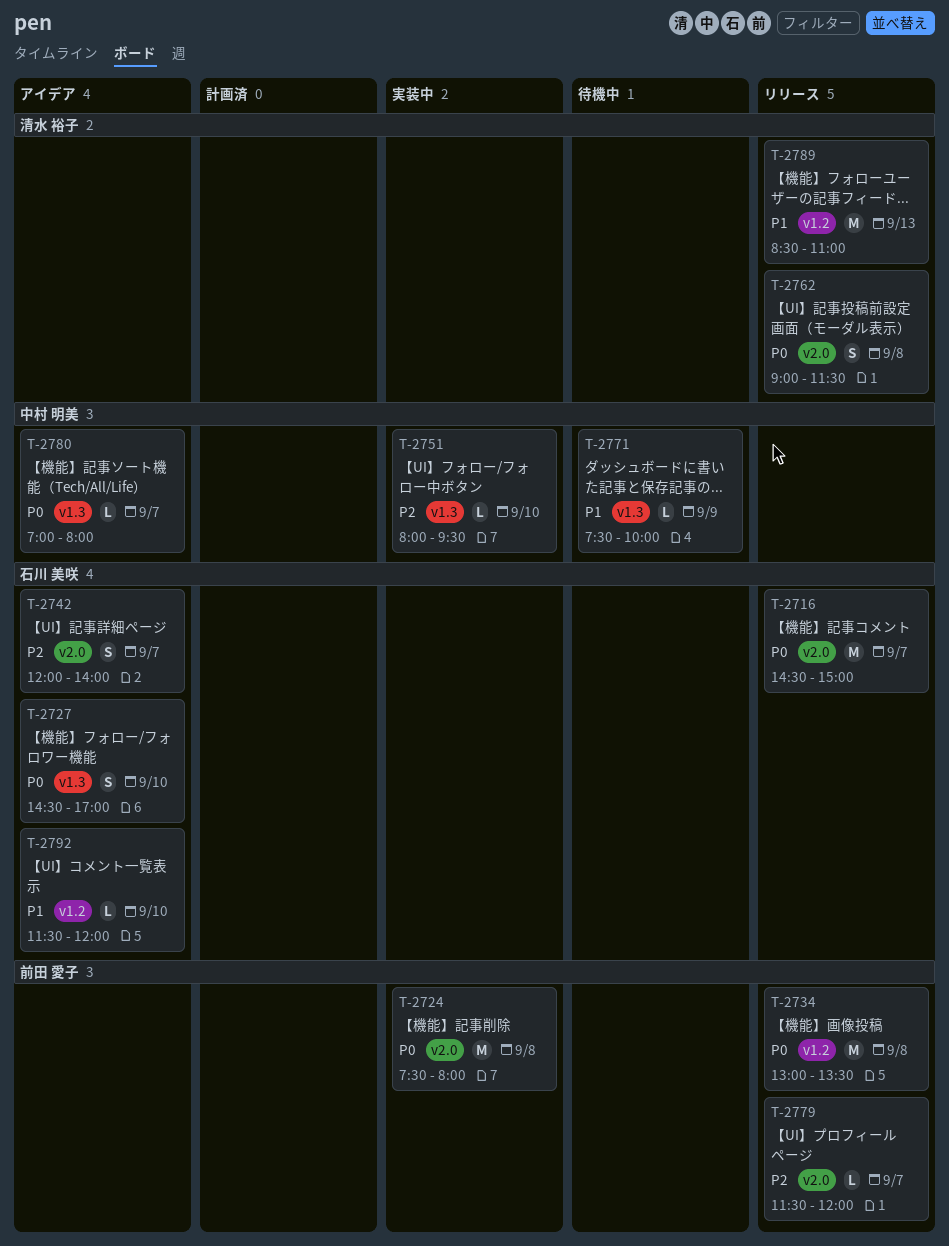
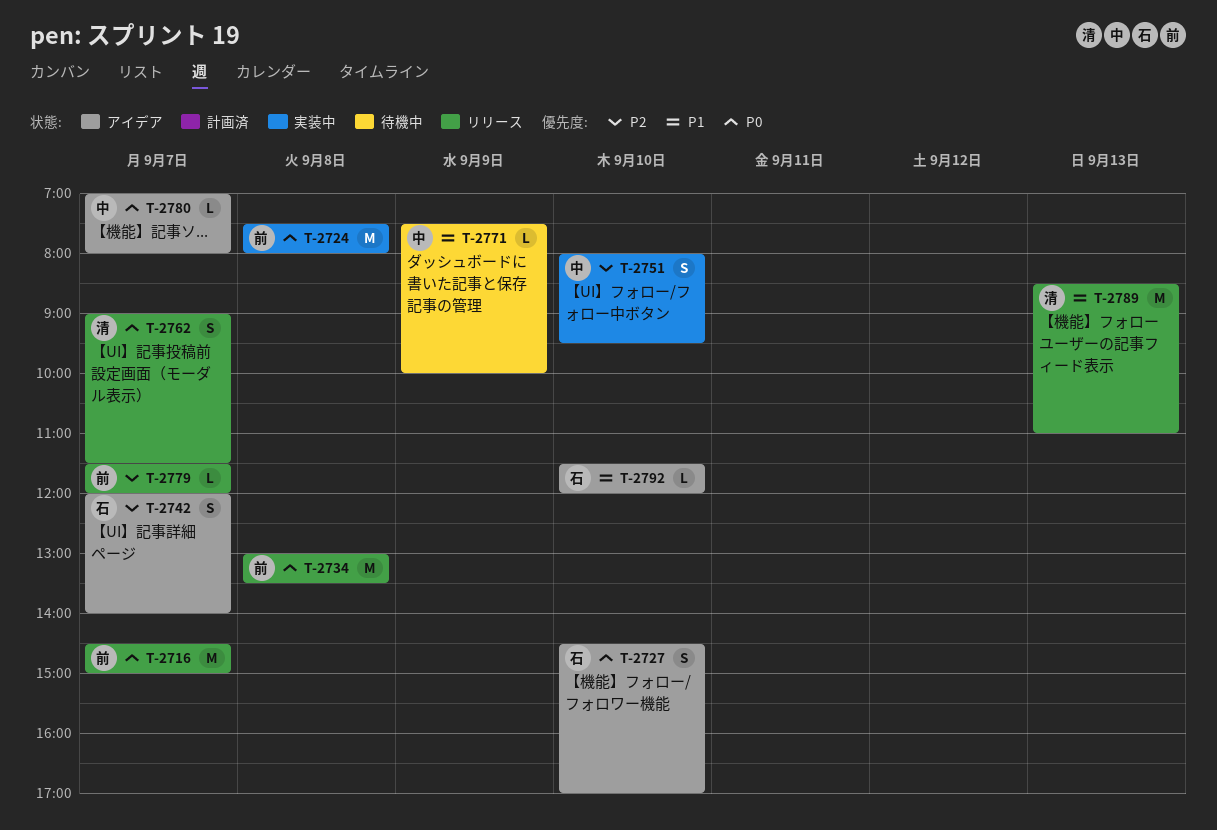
T-2716, owner: 石川 美咲 -> 前田 愛子
T-2751, estimate: L -> S
T-2762, day: Sep 8 -> Sep 7

